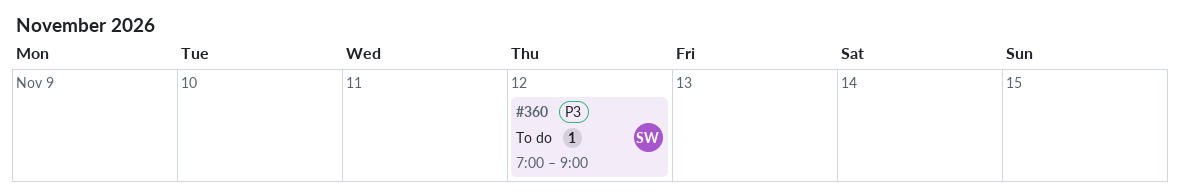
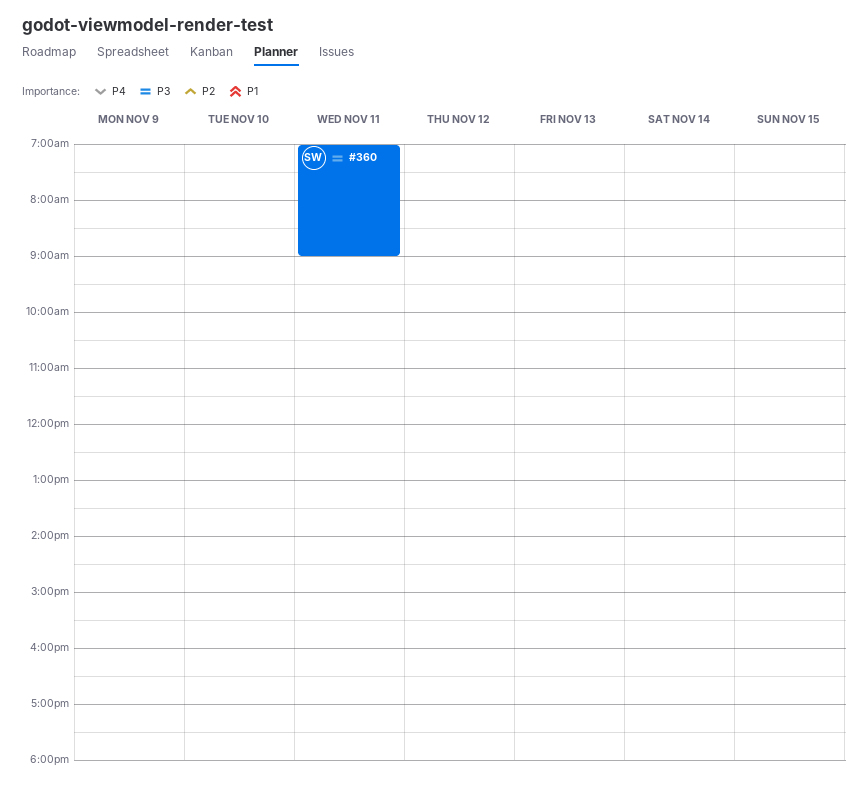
#360, day: Nov 12 -> Nov 11

